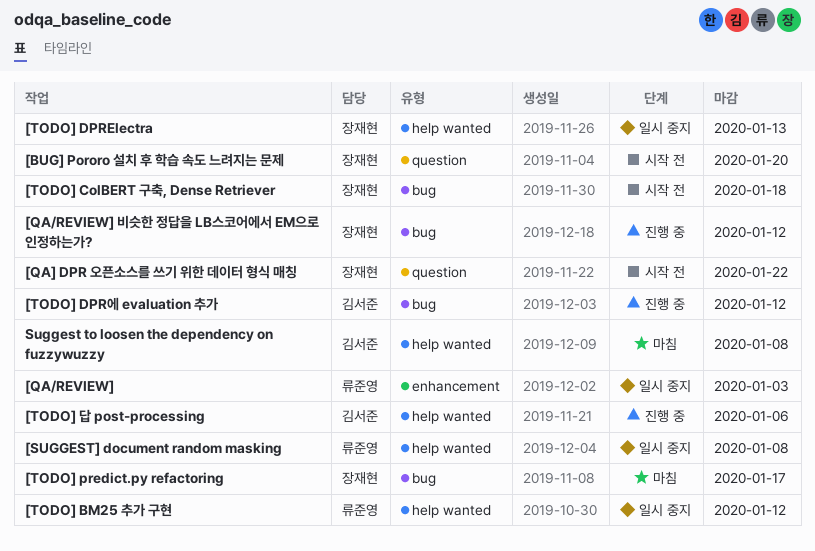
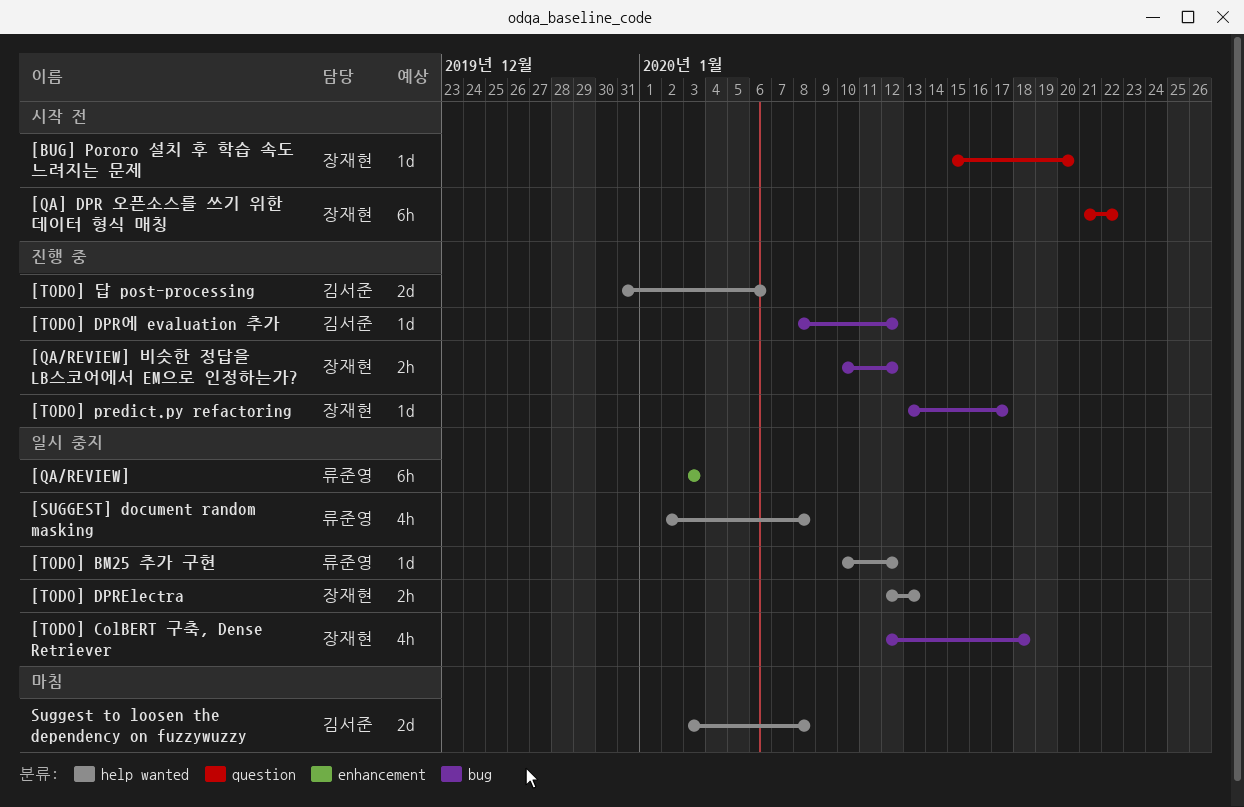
[TODO] ColBERT 구축, Dense Retriever, status: 시작 전 -> 일시 중지
[TODO] predict.py refactoring, status: 마침 -> 진행 중

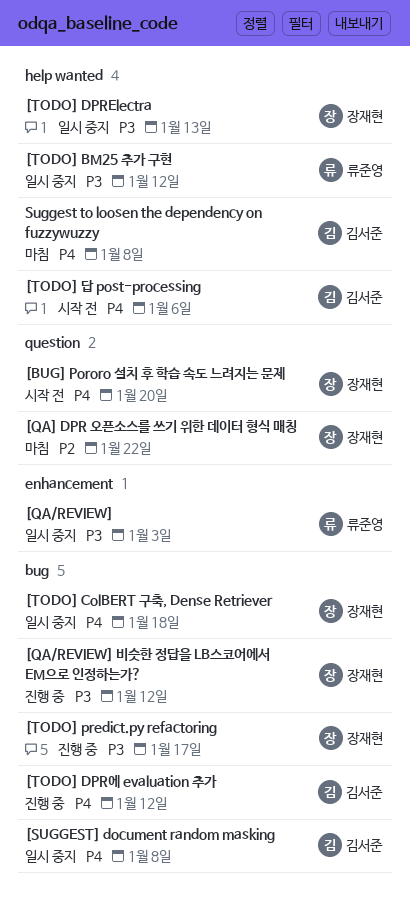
[QA] DPR 오픈소스를 쓰기 위한 데이터 형식 매칭, status: 시작 전 -> 마침
[SUGGEST] document random masking, owner: 류준영 -> 김서준
[SUGGEST] document random masking, label: help wanted -> bug
[TODO] 답 post-processing, status: 진행 중 -> 시작 전

